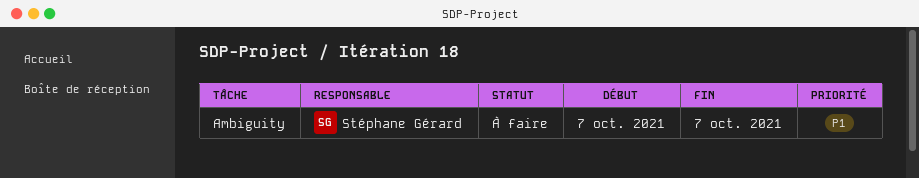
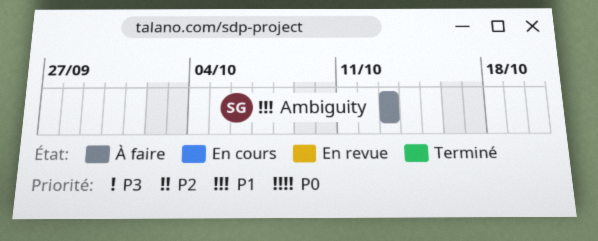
Ambiguity, start: Oct 7 -> Oct 13
Ambiguity, due: Oct 7 -> Oct 13

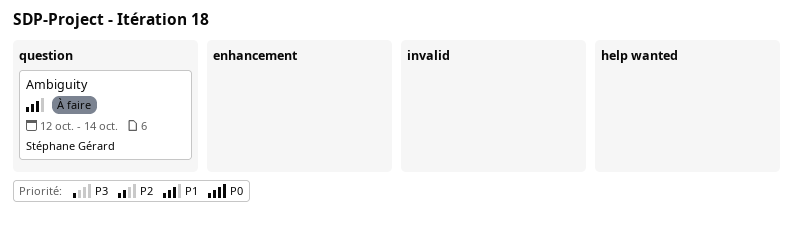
Ambiguity, start: Oct 13 -> Oct 12
Ambiguity, due: Oct 13 -> Oct 14

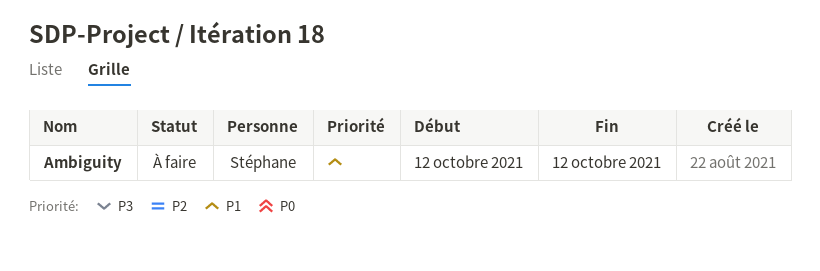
Ambiguity, due: Oct 14 -> Oct 12

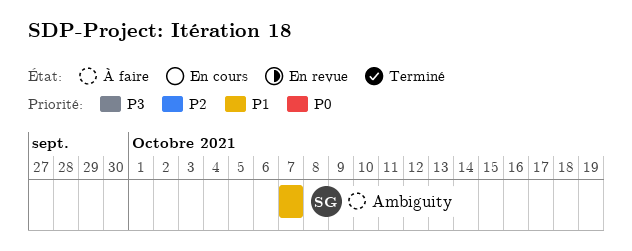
Ambiguity, start: Oct 12 -> Oct 7
Ambiguity, due: Oct 12 -> Oct 7

